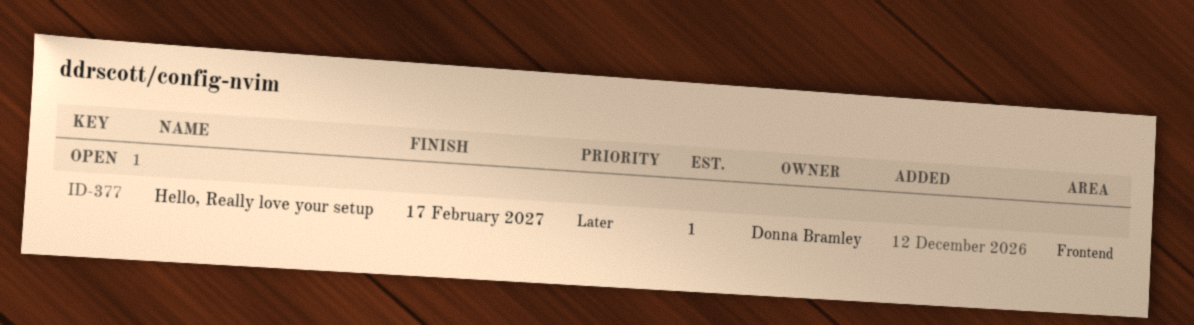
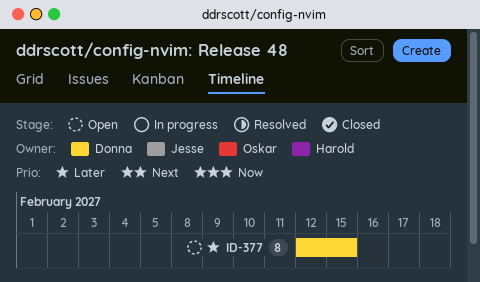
ID-377, estimate: 1 -> 8
ID-377, due: Feb 17 -> Feb 15

